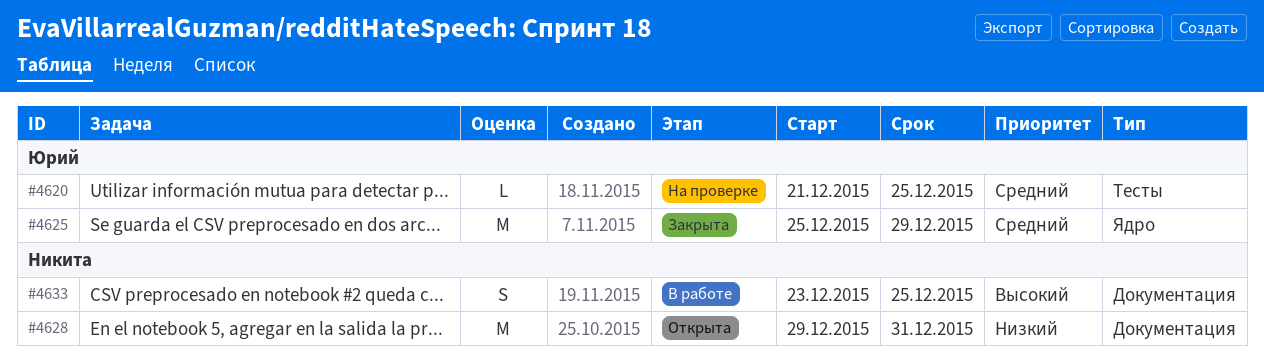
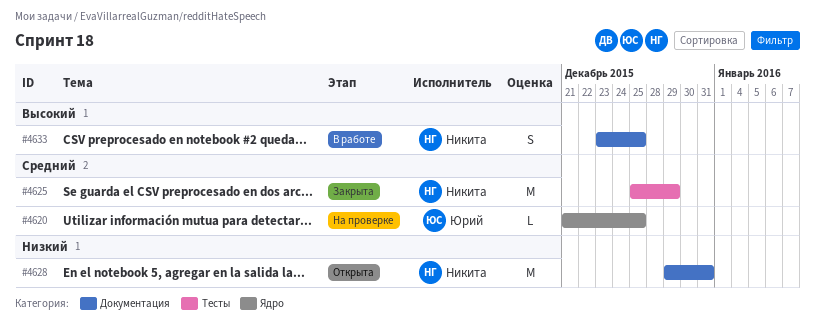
#4620, label: Тесты -> Ядро
#4625, owner: Юрий -> Никита
#4625, label: Ядро -> Тесты

